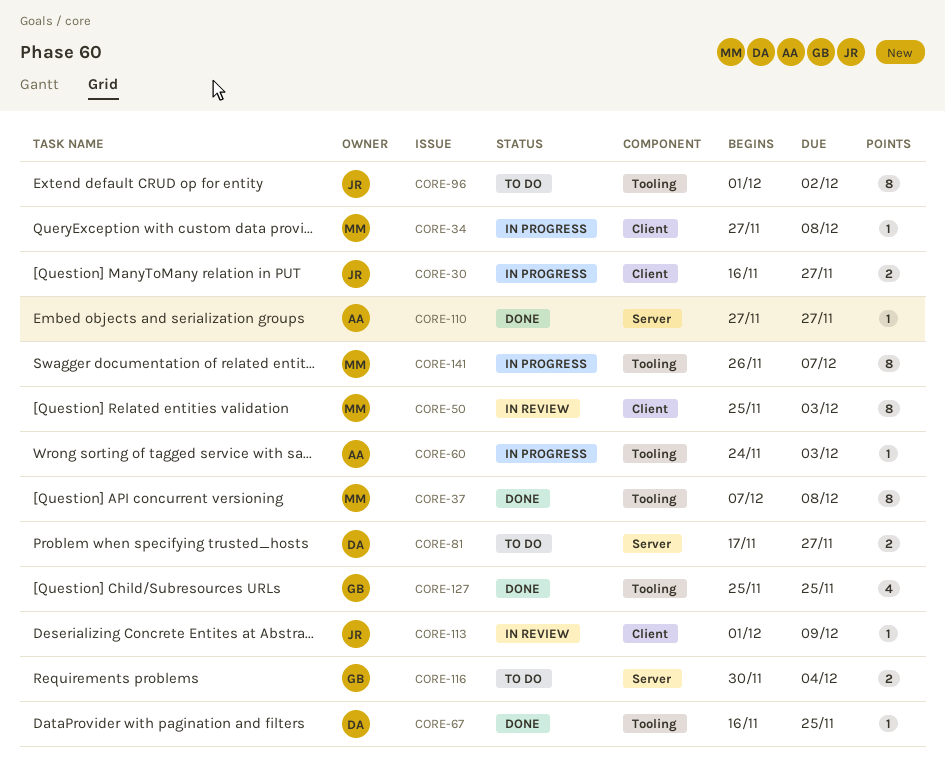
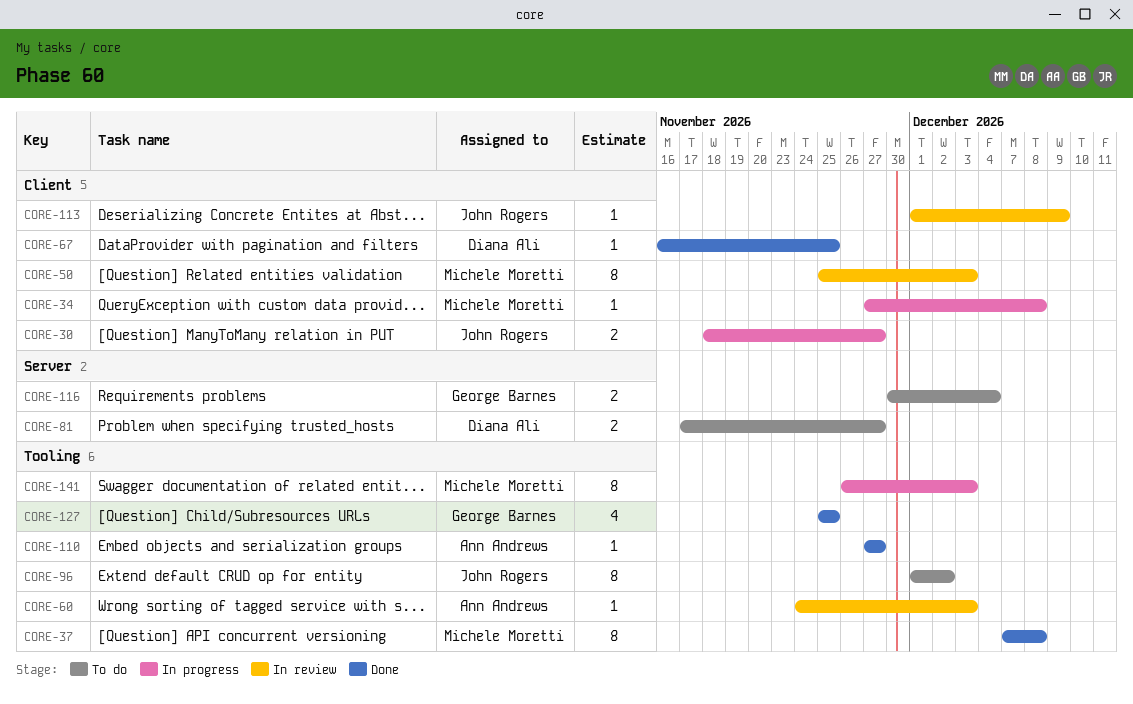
CORE-30, start: Nov 16 -> Nov 18
CORE-60, status: In progress -> In review
CORE-67, label: Tooling -> Client
CORE-110, label: Server -> Tooling
CORE-141, due: Dec 7 -> Dec 3

